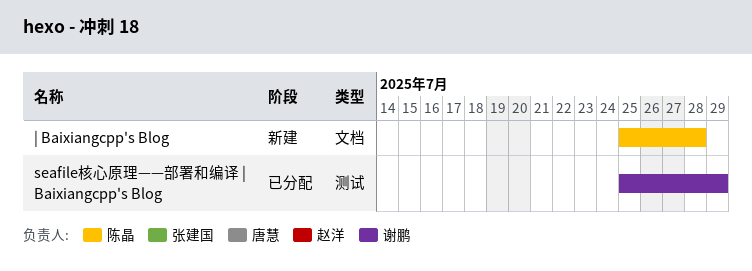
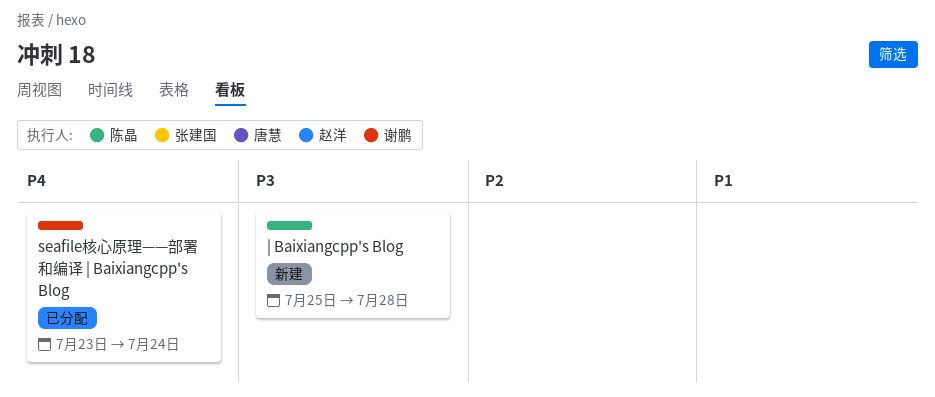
seafile核心原理——部署和编译 | Baixiangcpp's Blog, start: Jul 25 -> Jul 23
seafile核心原理——部署和编译 | Baixiangcpp's Blog, due: Jul 29 -> Jul 24

